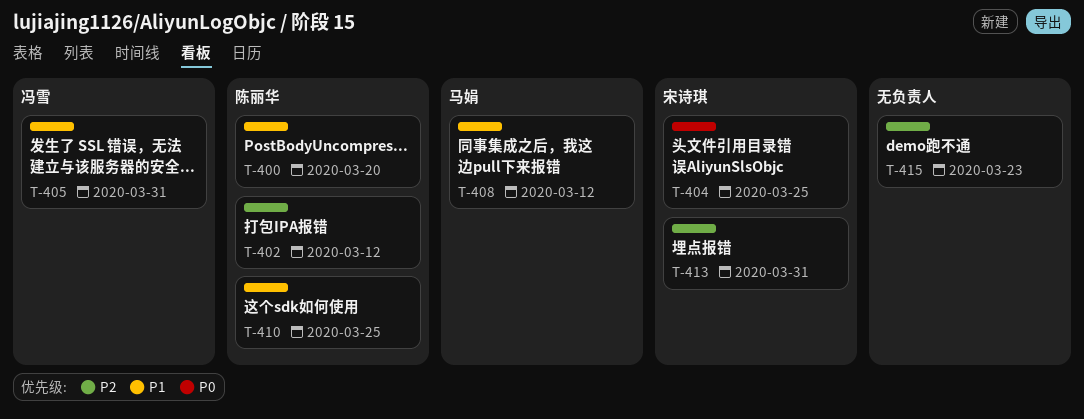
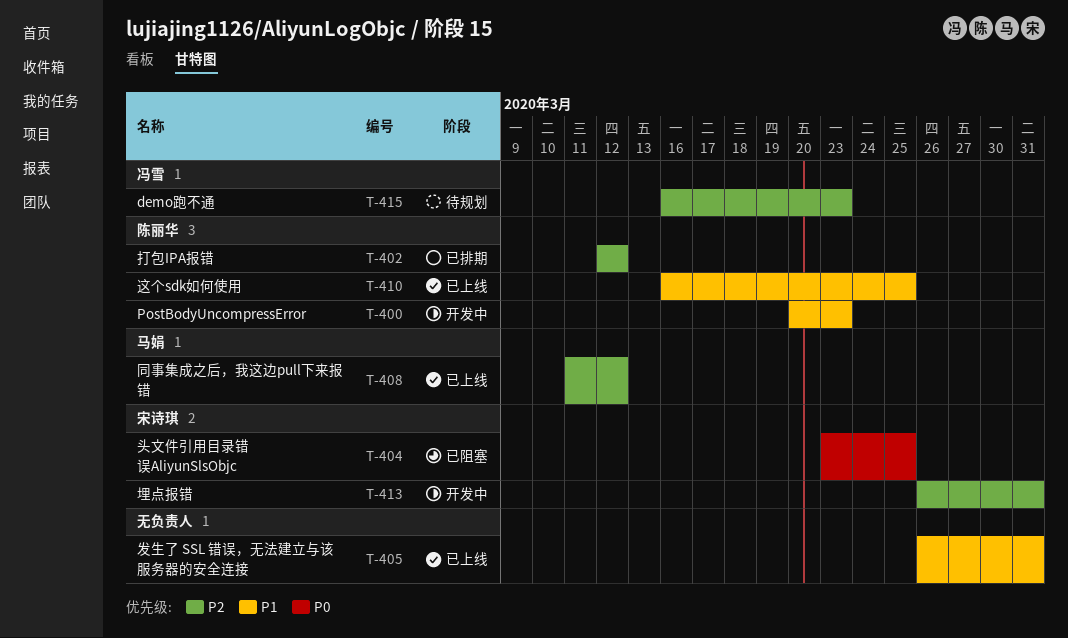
T-400, due: Mar 20 -> Mar 23
T-405, owner: 冯雪 -> none
T-408, priority: P1 -> P2
T-415, owner: none -> 冯雪

